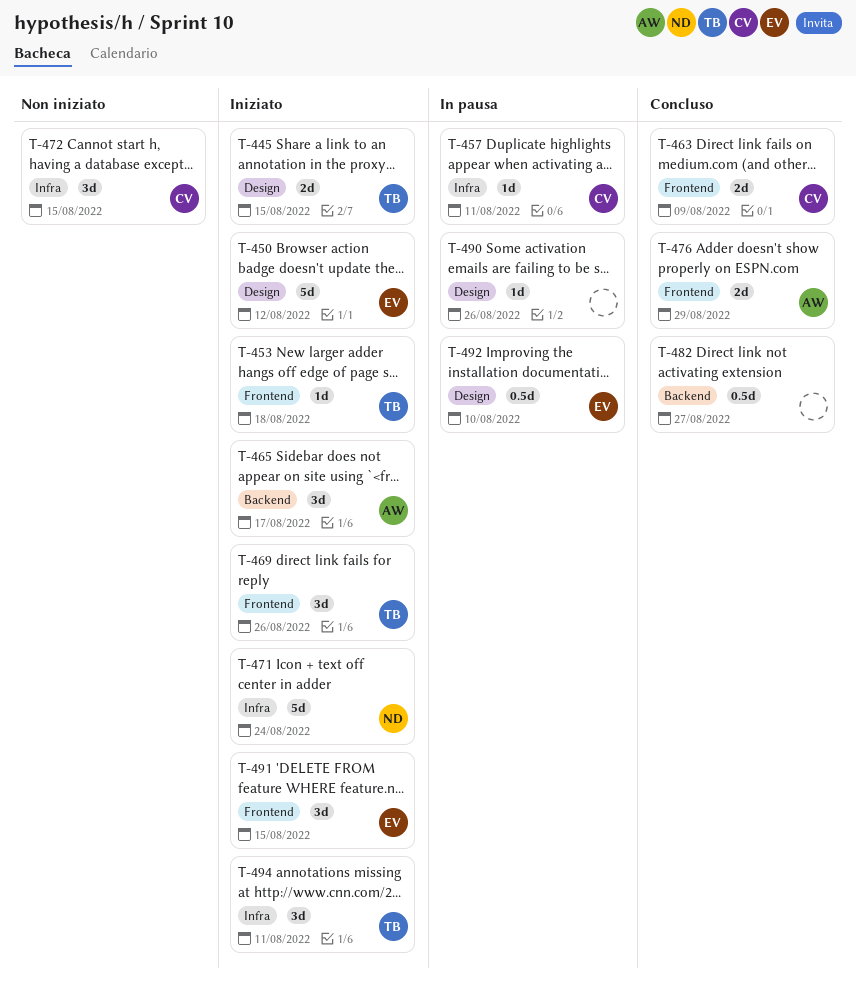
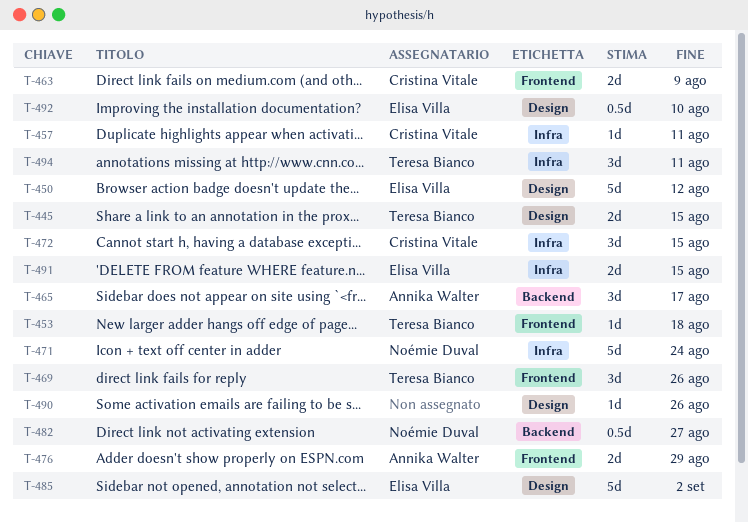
T-482, owner: none -> Noémie Duval
T-485: none -> present
T-491, label: Frontend -> Infra
T-491, estimate: 3d -> 2d

